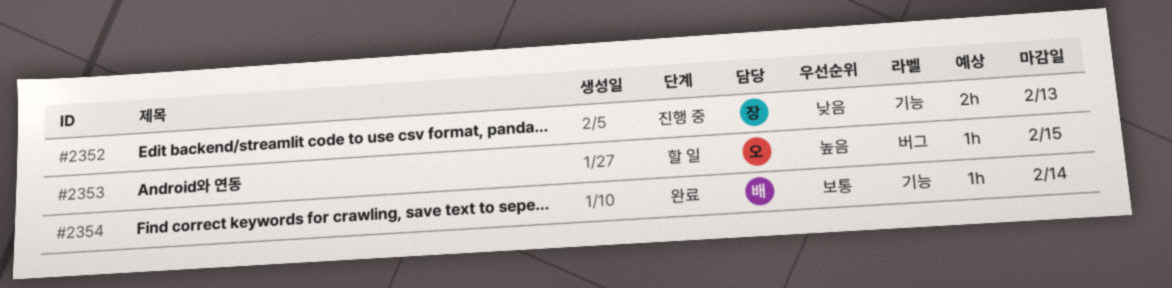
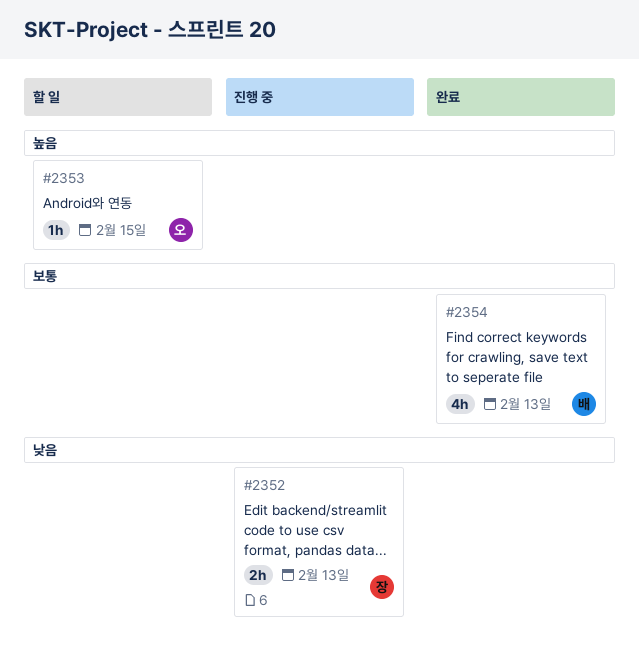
#2354, estimate: 1h -> 4h
#2354, due: Feb 14 -> Feb 13

